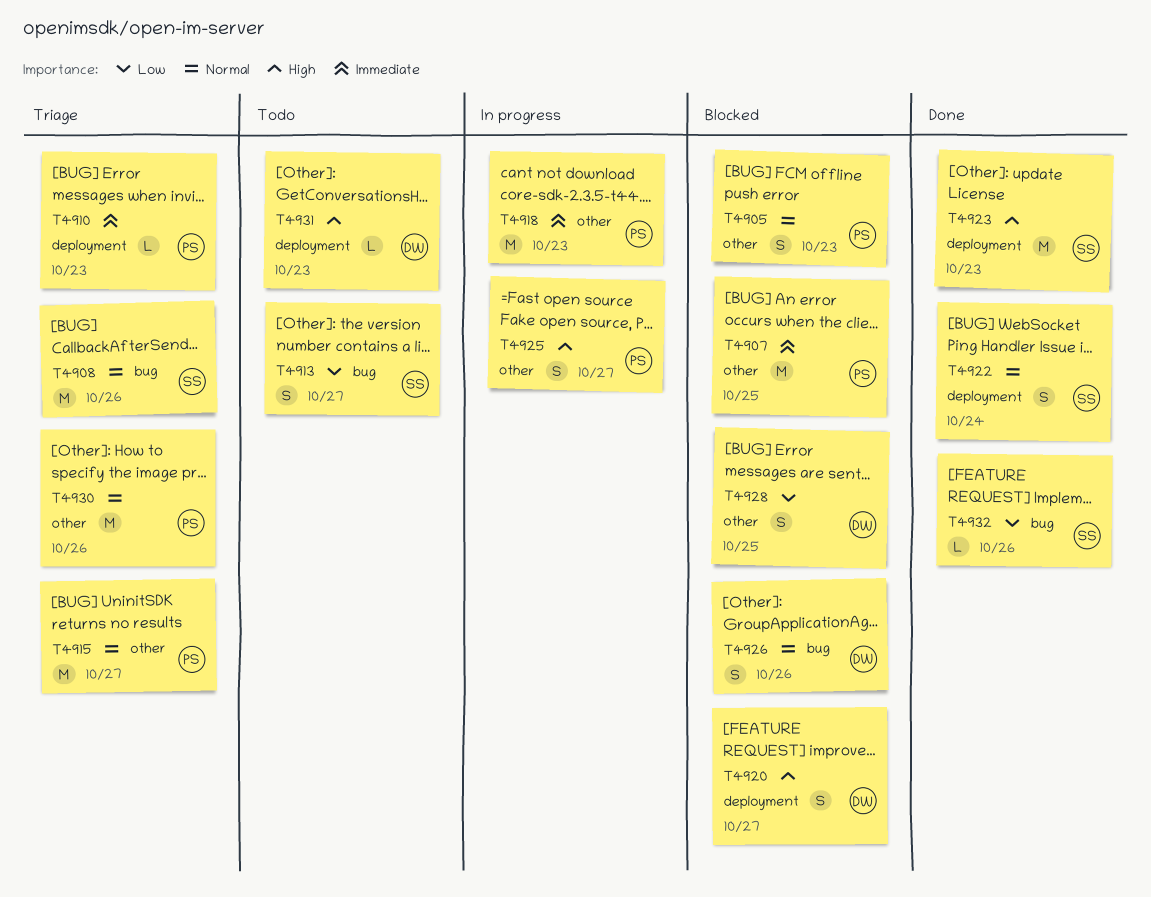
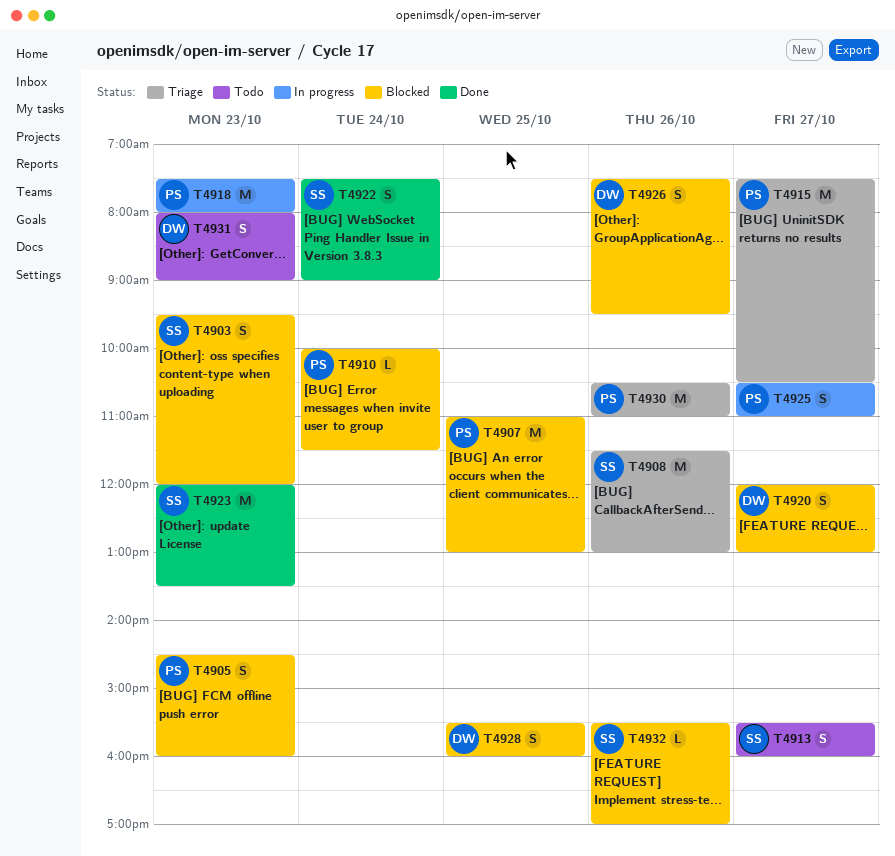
T4903: none -> present
T4910, status: Triage -> Blocked
T4910, day: Oct 23 -> Oct 24
T4931, estimate: L -> S
T4932, status: Done -> Blocked

